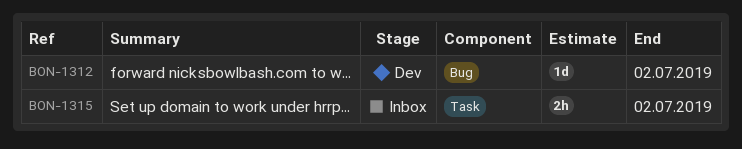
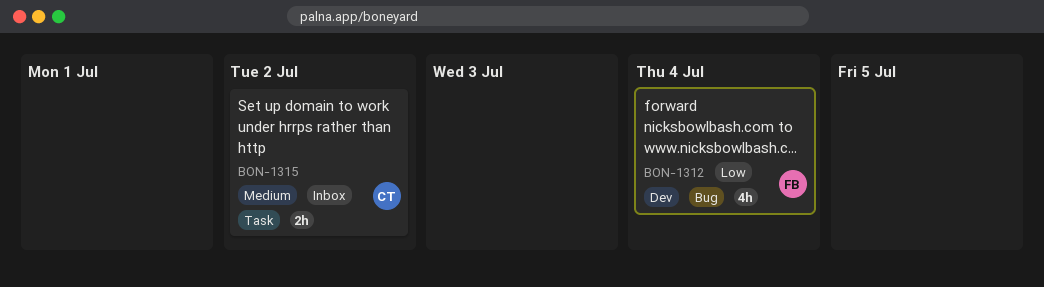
BON-1312, estimate: 1d -> 4h
BON-1312, due: Jul 2 -> Jul 4

